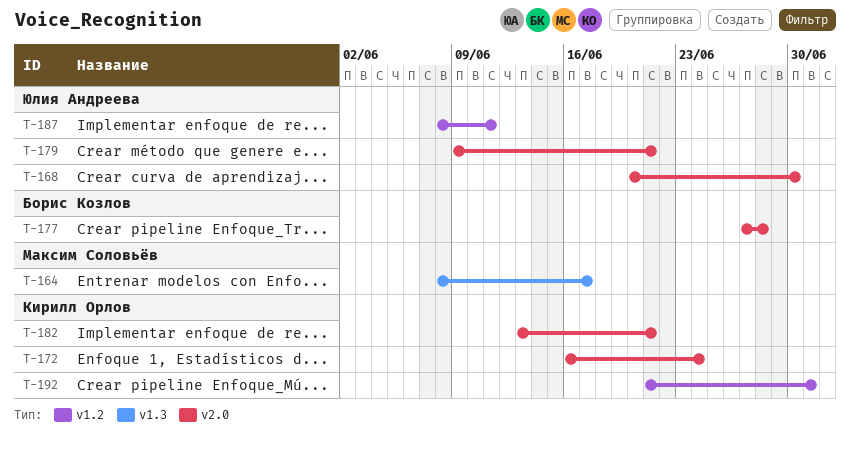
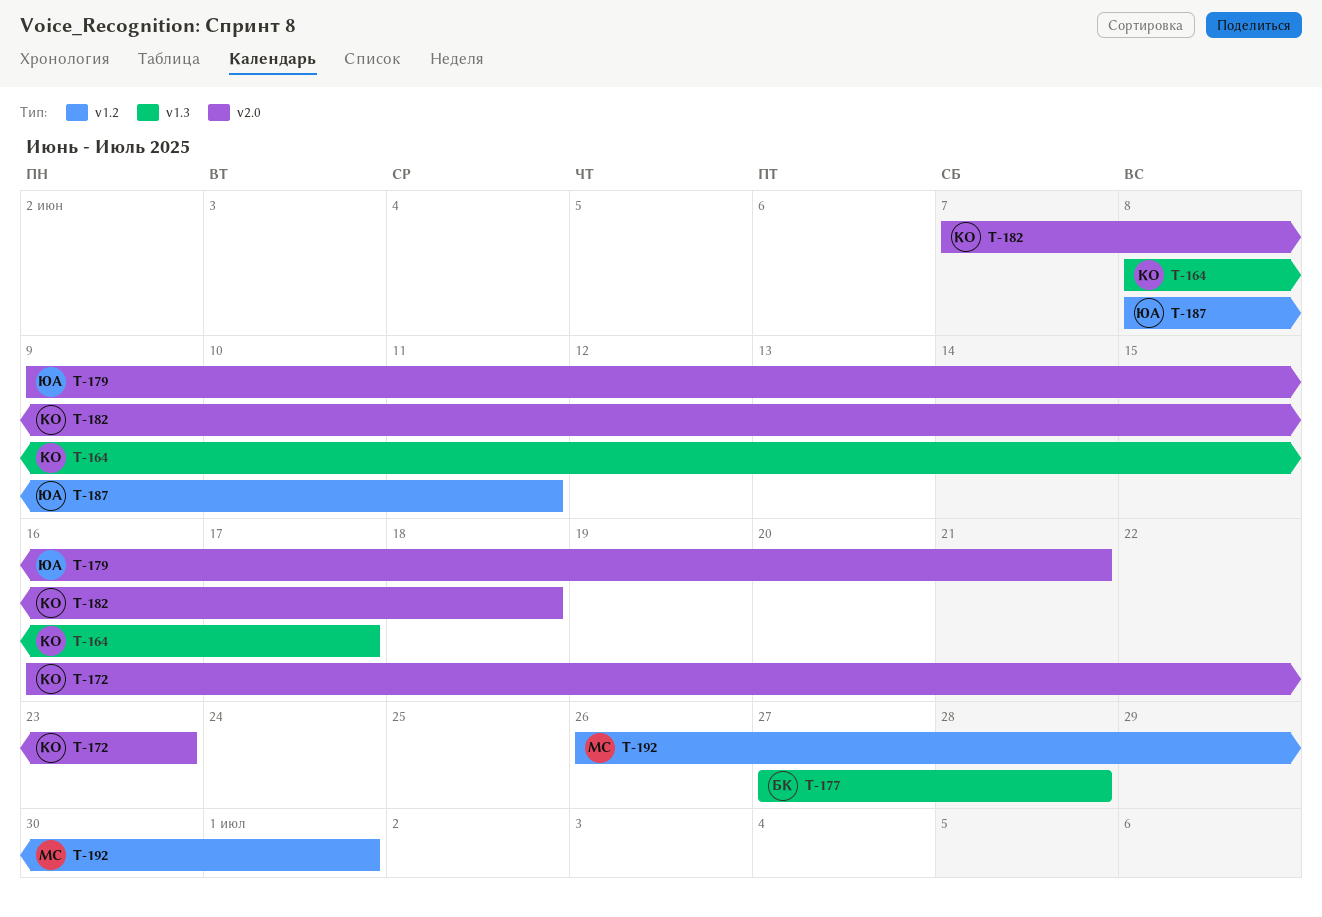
T-164, owner: Максим Соловьёв -> Кирилл Орлов
T-168: present -> none
T-172, due: Jun 24 -> Jun 23
T-177, label: v2.0 -> v1.3
T-182, start: Jun 13 -> Jun 7
T-182, due: Jun 21 -> Jun 18
T-192, owner: Кирилл Орлов -> Максим Соловьёв
T-192, start: Jun 21 -> Jun 26

